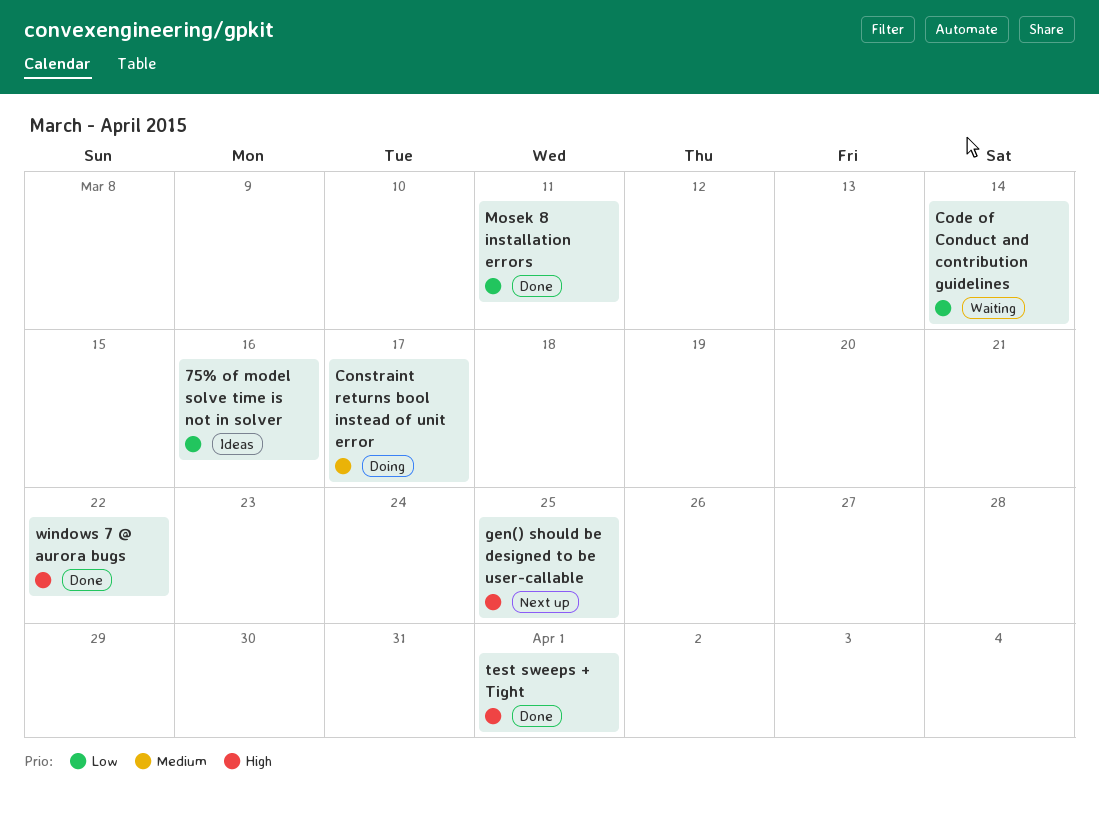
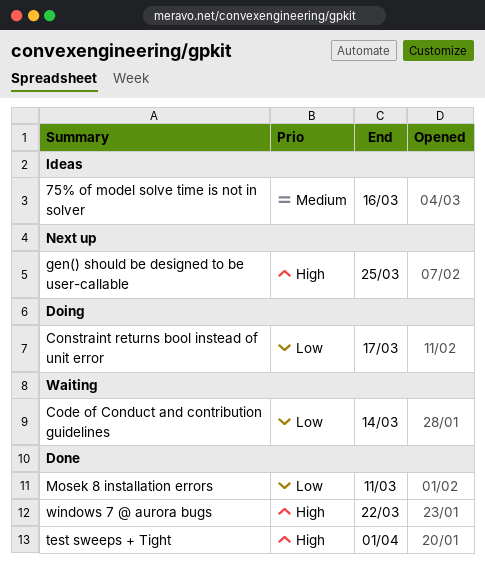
75% of model solve time is not in solver, priority: Low -> Medium
Constraint returns bool instead of unit error, priority: Medium -> Low

